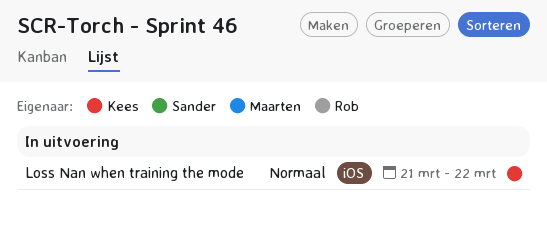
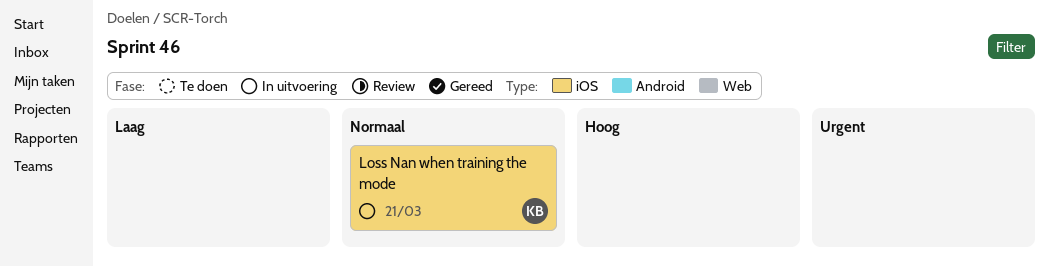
Loss Nan when training the mode, due: Mar 22 -> Mar 21

